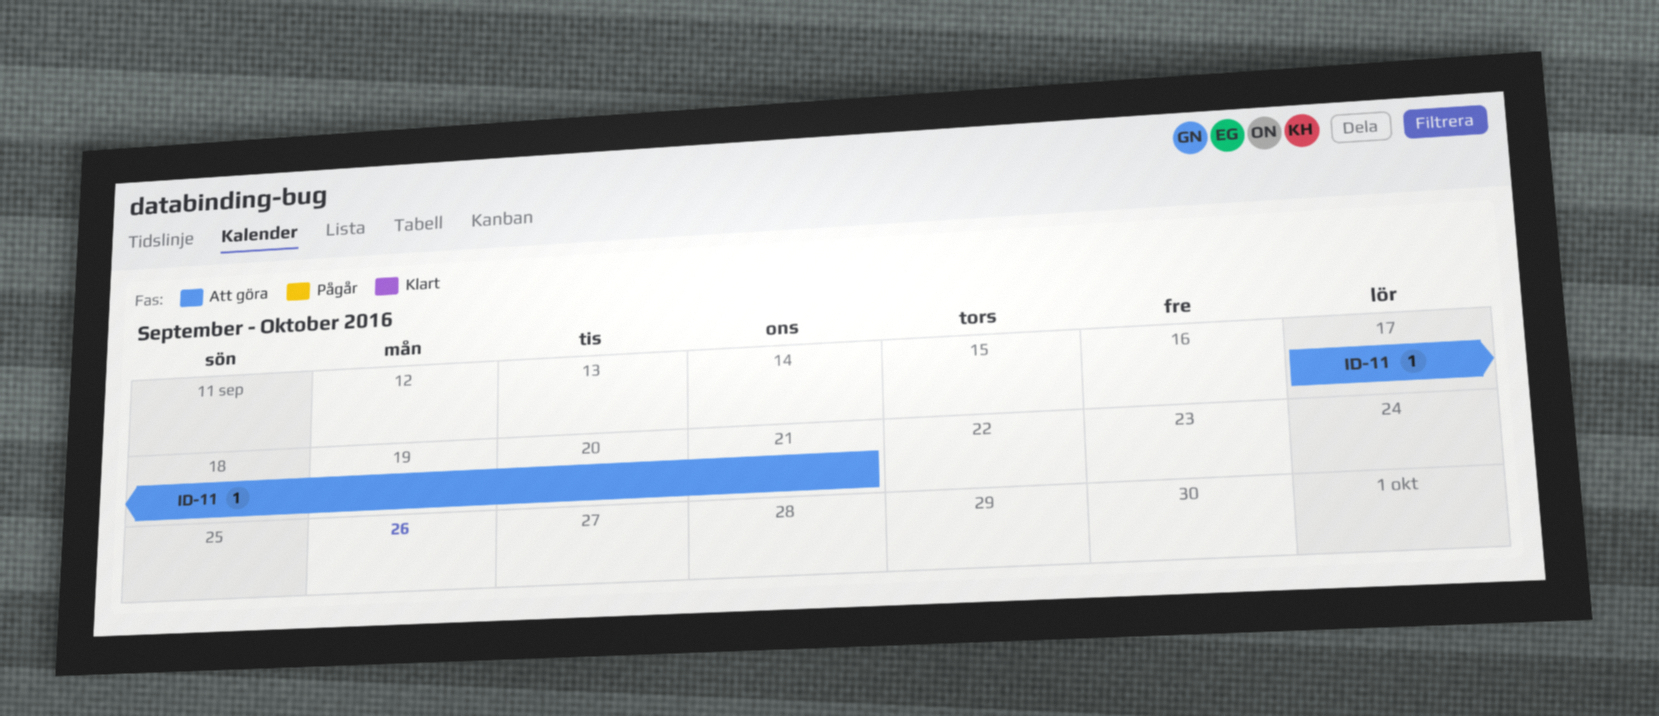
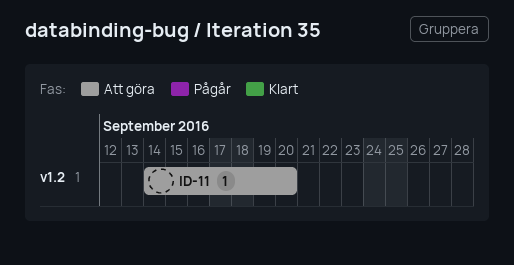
ID-11, start: Sep 17 -> Sep 14
ID-11, due: Sep 21 -> Sep 20

